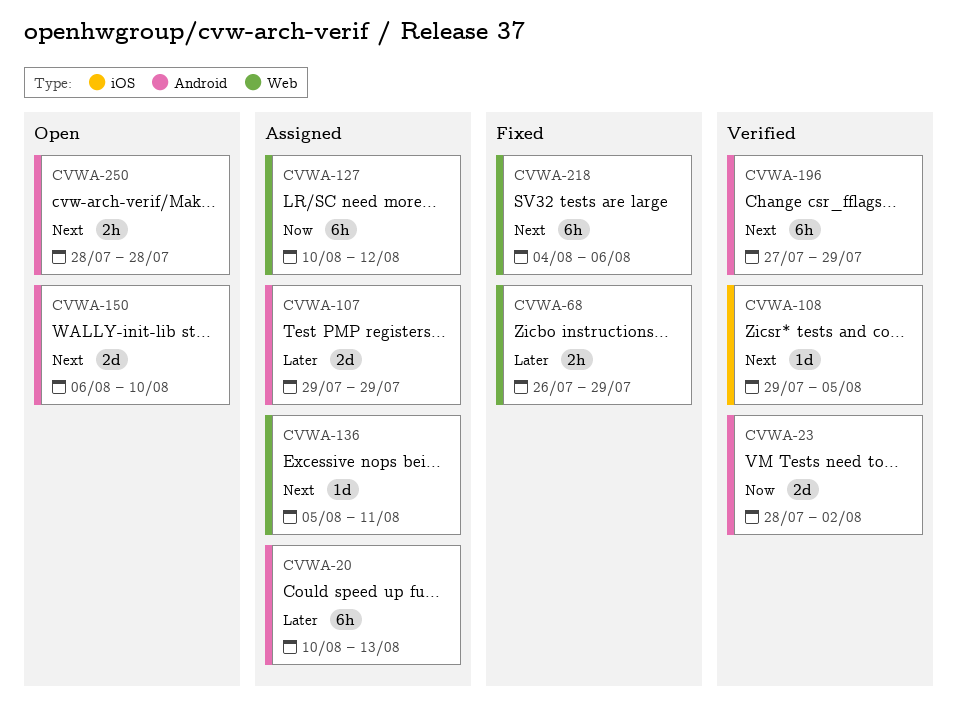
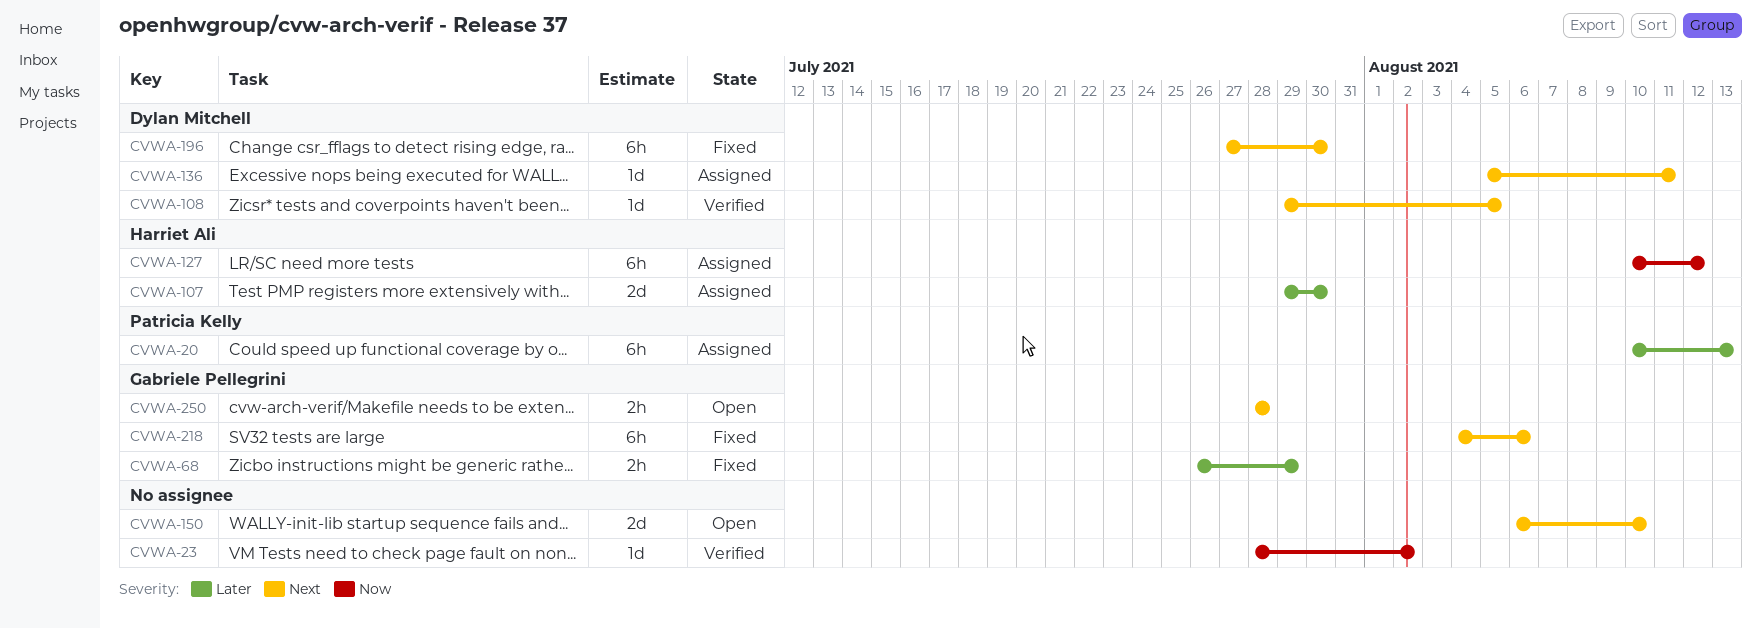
CVWA-23, estimate: 2d -> 1d
CVWA-107, due: Jul 29 -> Jul 30
CVWA-196, status: Verified -> Fixed
CVWA-196, due: Jul 29 -> Jul 30

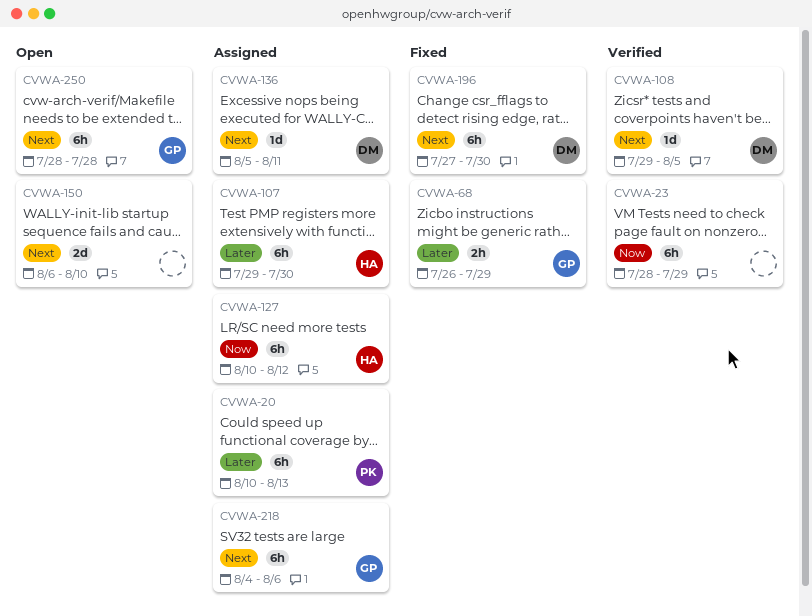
CVWA-23, estimate: 1d -> 6h
CVWA-23, due: Aug 2 -> Jul 29
CVWA-107, estimate: 2d -> 6h
CVWA-218, status: Fixed -> Assigned
CVWA-250, estimate: 2h -> 6h

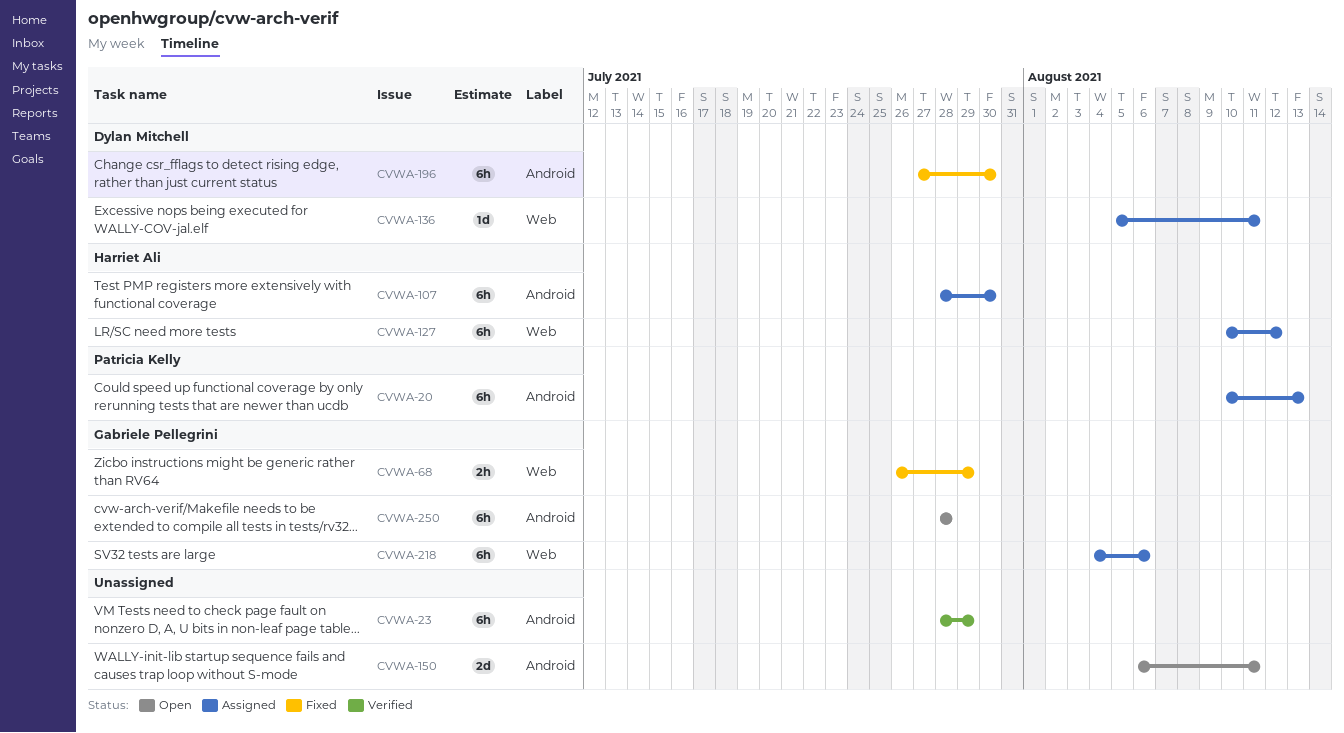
CVWA-107, start: Jul 29 -> Jul 28
CVWA-108: present -> none
CVWA-150, due: Aug 10 -> Aug 11

